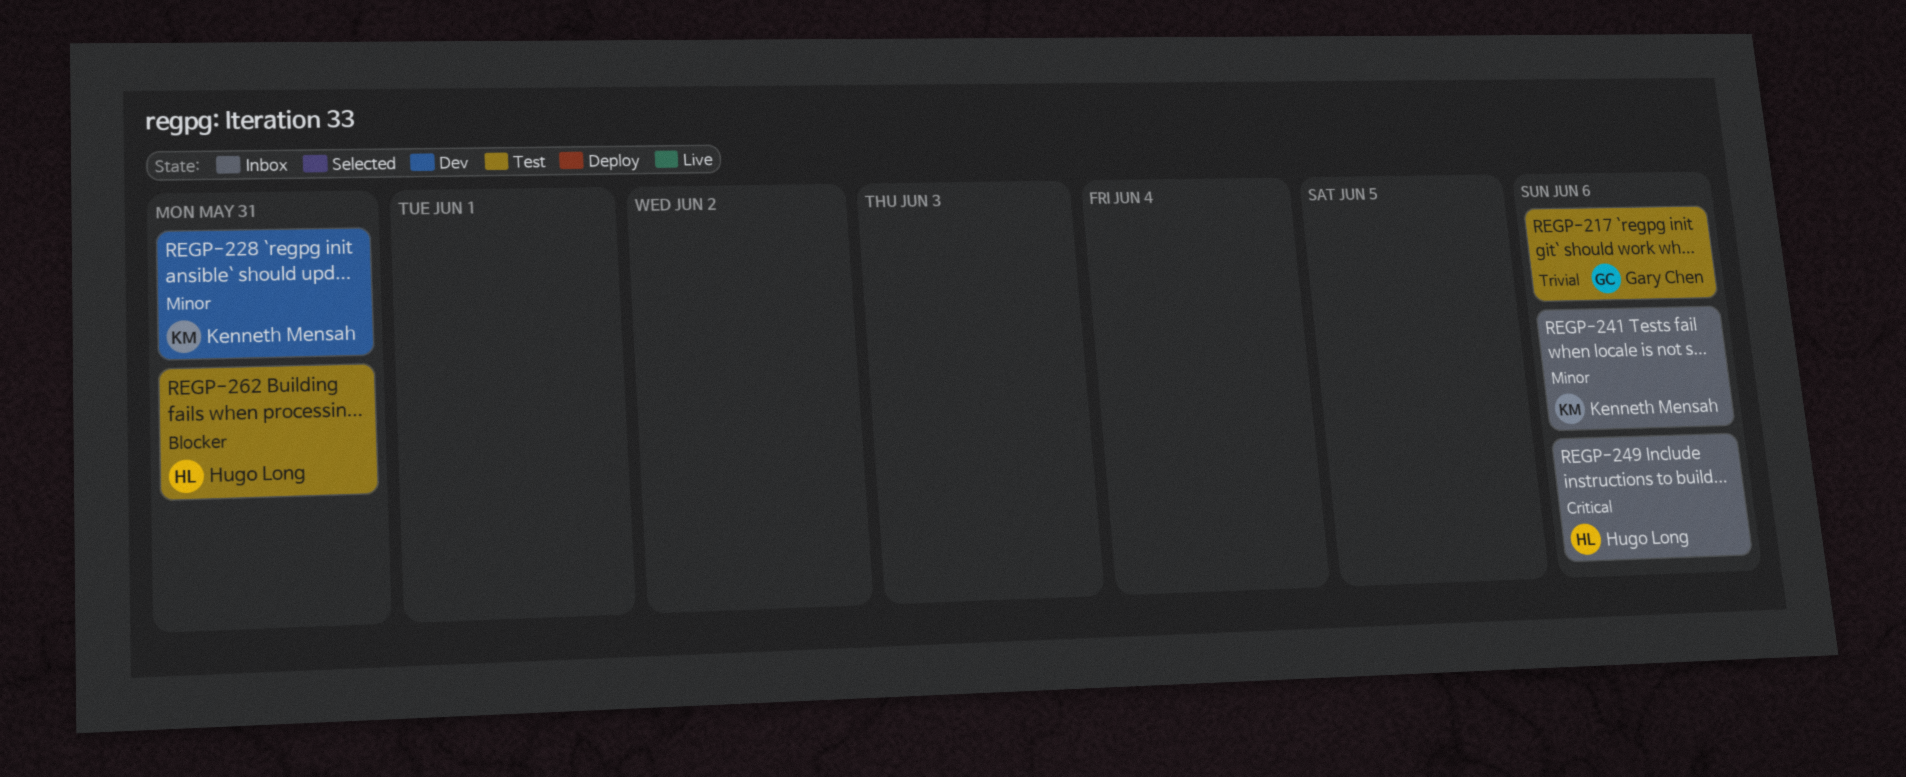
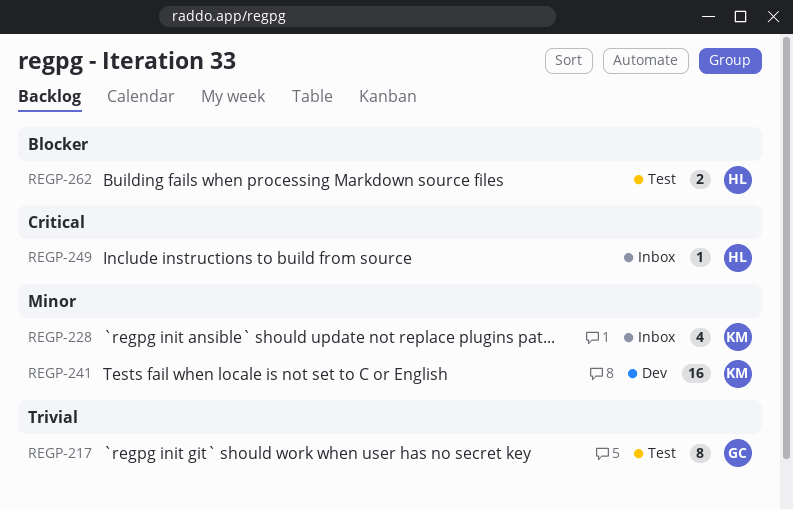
REGP-228, status: Dev -> Inbox
REGP-241, status: Inbox -> Dev

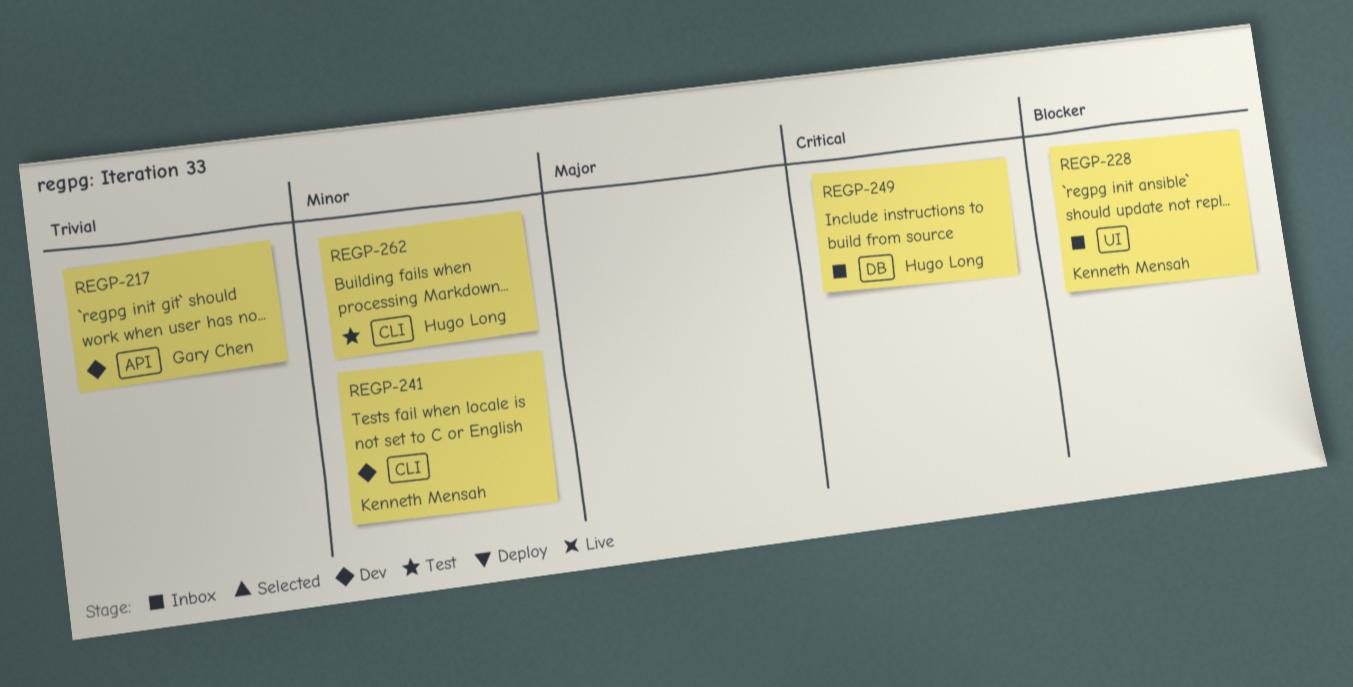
REGP-217, status: Test -> Dev
REGP-228, priority: Minor -> Blocker
REGP-262, priority: Blocker -> Minor

